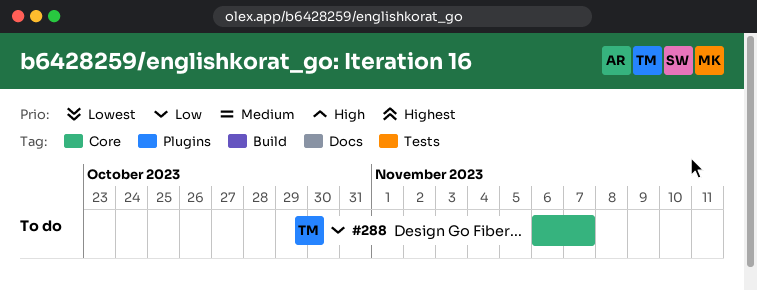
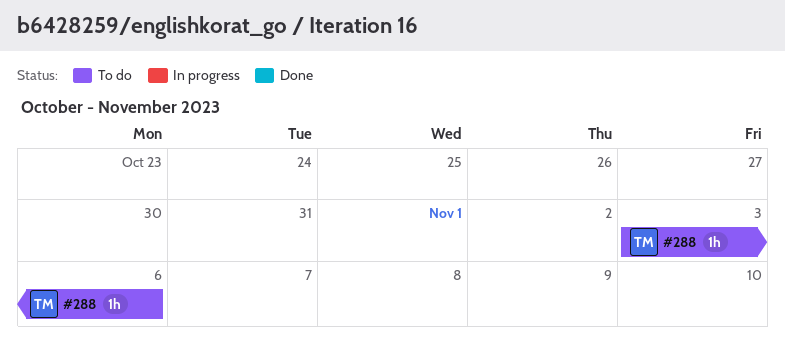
#288, start: Nov 6 -> Nov 3
#288, due: Nov 7 -> Nov 6

